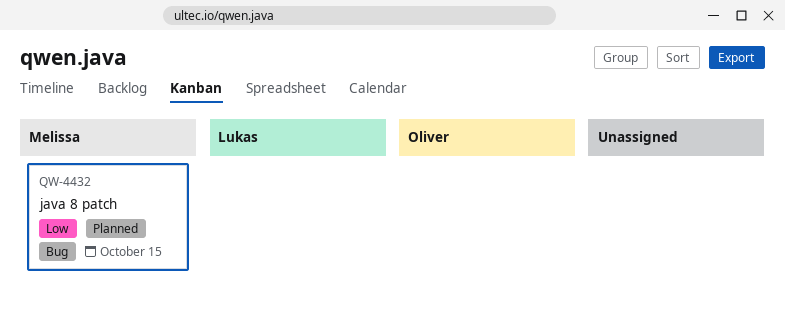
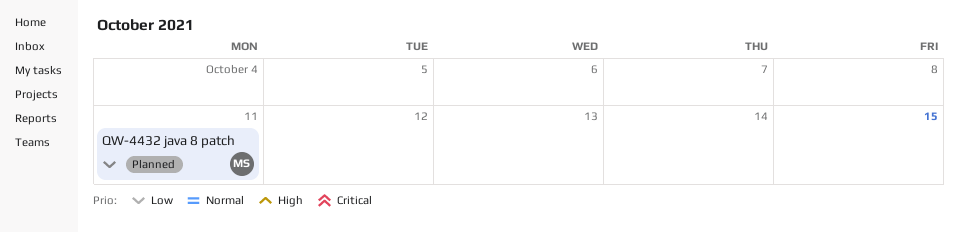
QW-4432, due: Oct 15 -> Oct 11

